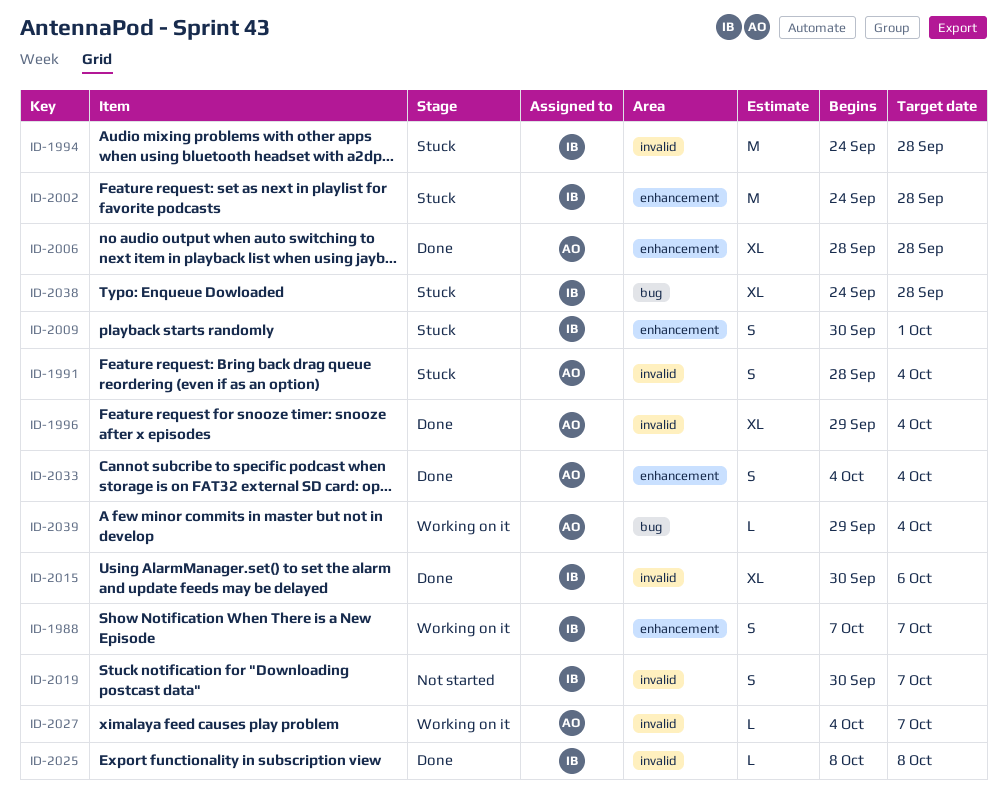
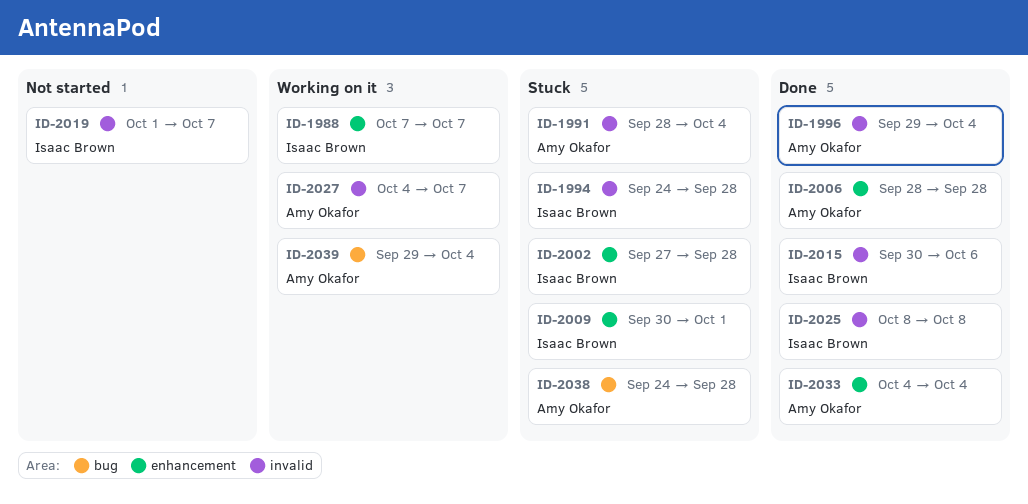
ID-2002, start: Sep 24 -> Sep 27
ID-2019, start: Sep 30 -> Oct 1
ID-2038, owner: Isaac Brown -> Amy Okafor

